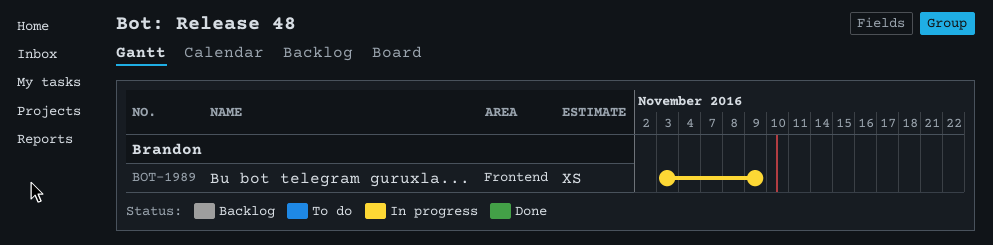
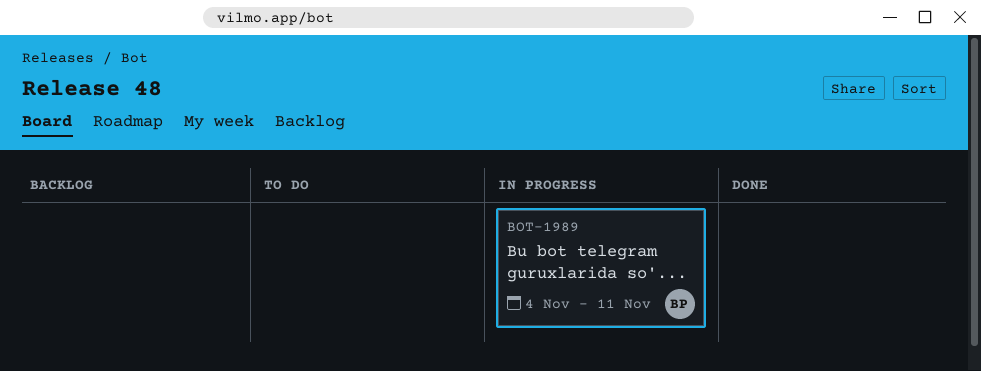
BOT-1989, start: Nov 3 -> Nov 4
BOT-1989, due: Nov 9 -> Nov 11

